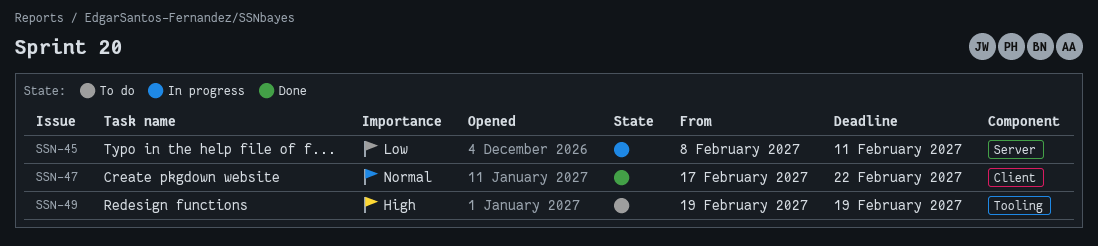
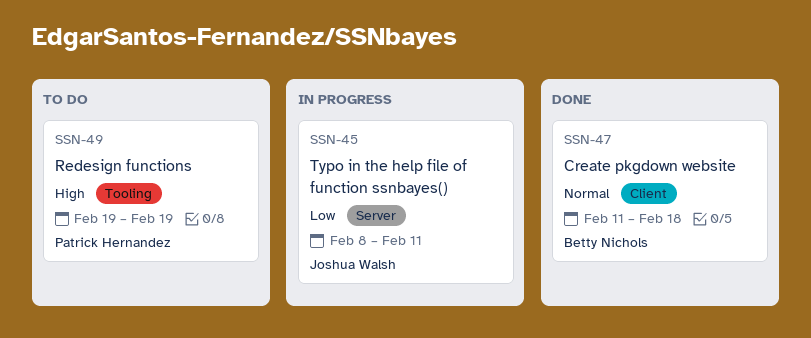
SSN-47, start: Feb 17 -> Feb 11
SSN-47, due: Feb 22 -> Feb 18

